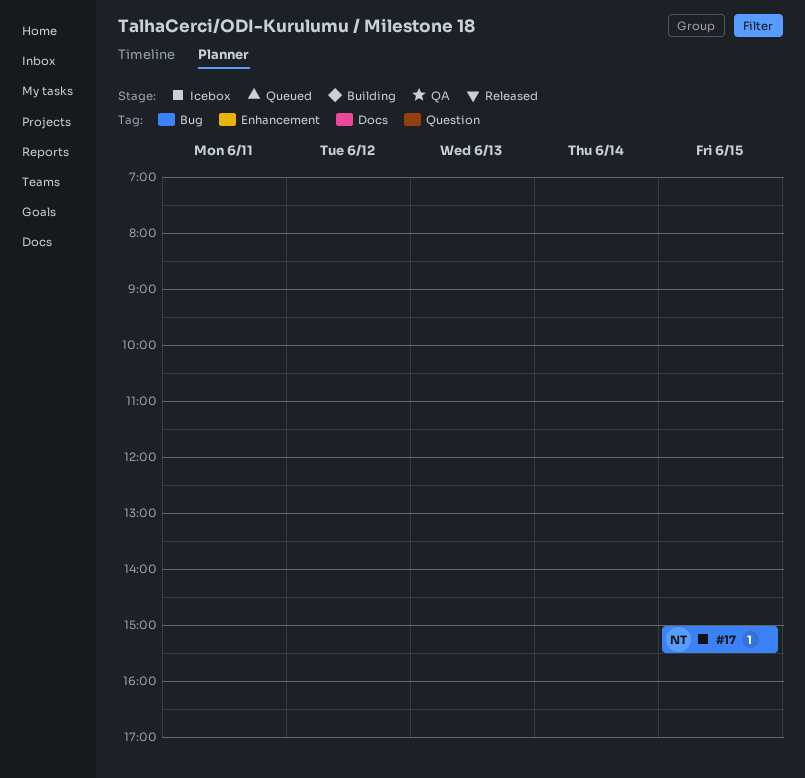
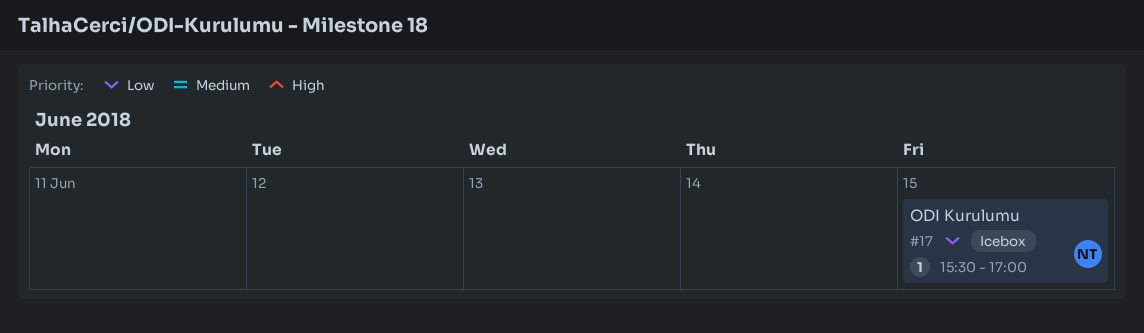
#17, begins: 15:00 -> 15:30
#17, ends: 15:30 -> 17:00

